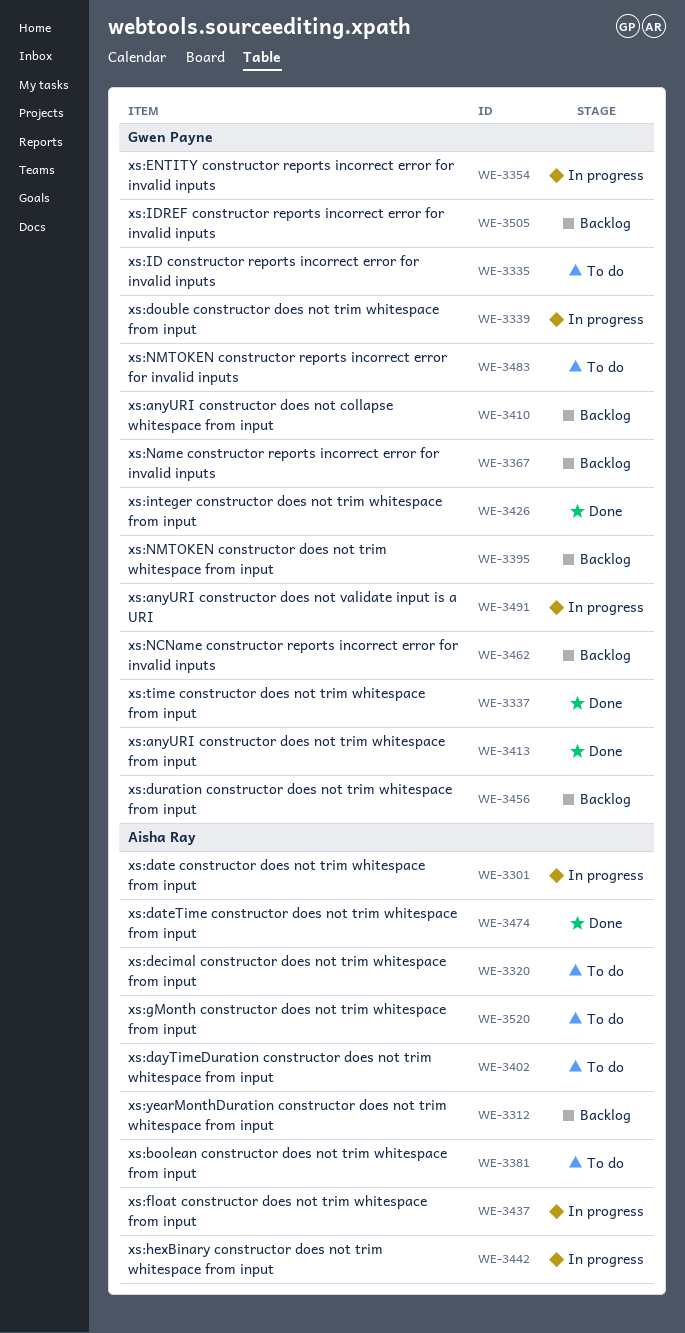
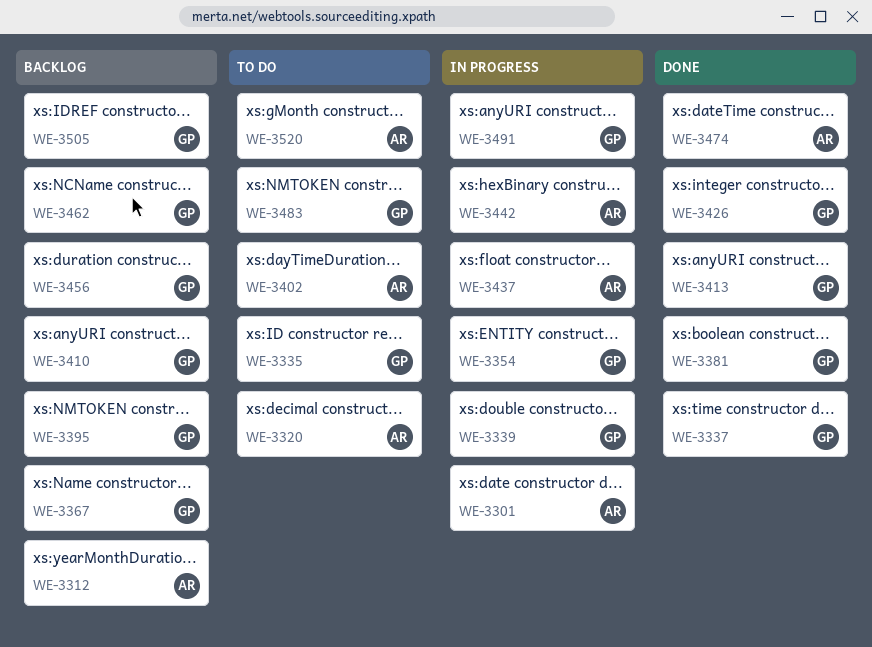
WE-3381, status: To do -> Done
WE-3381, owner: Aisha Ray -> Gwen Payne

